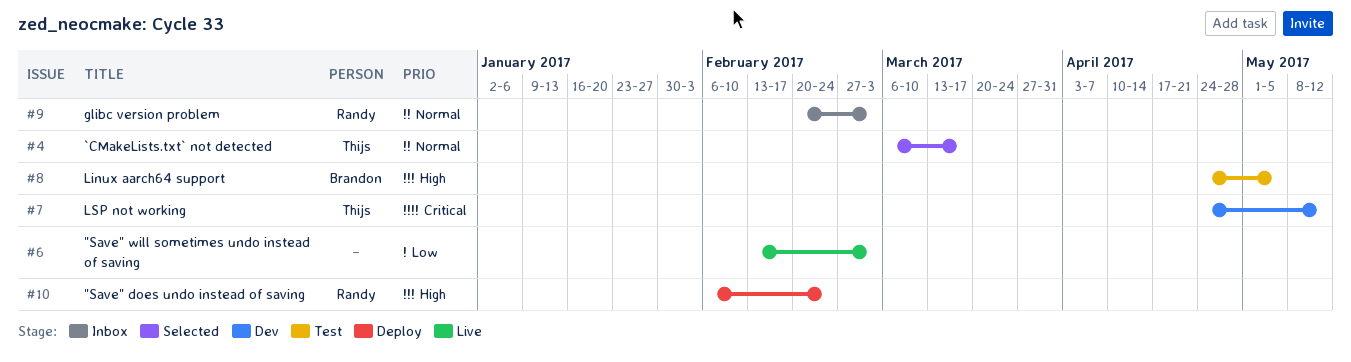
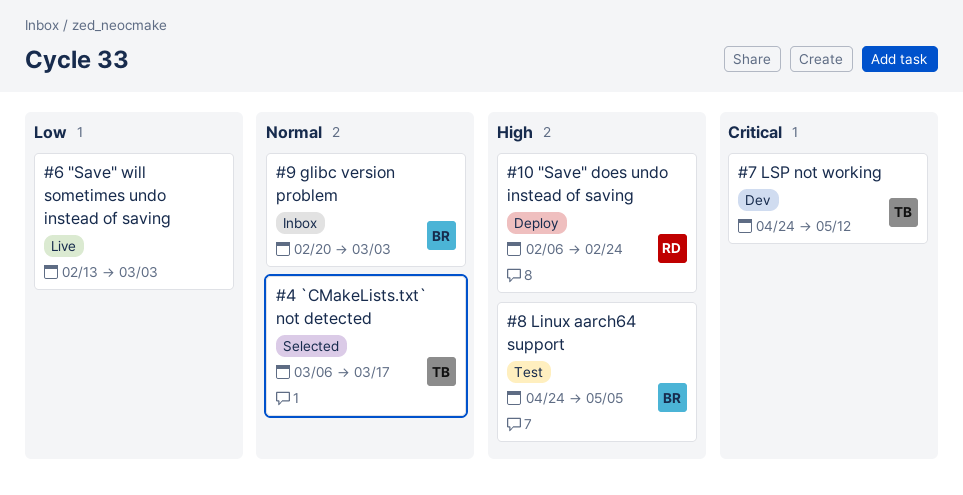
#9, owner: Randy -> Brandon

